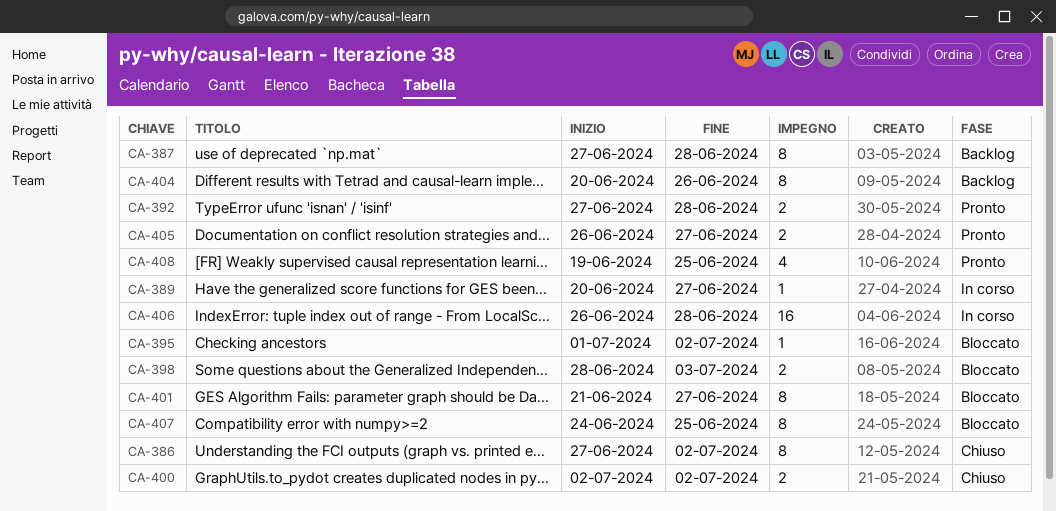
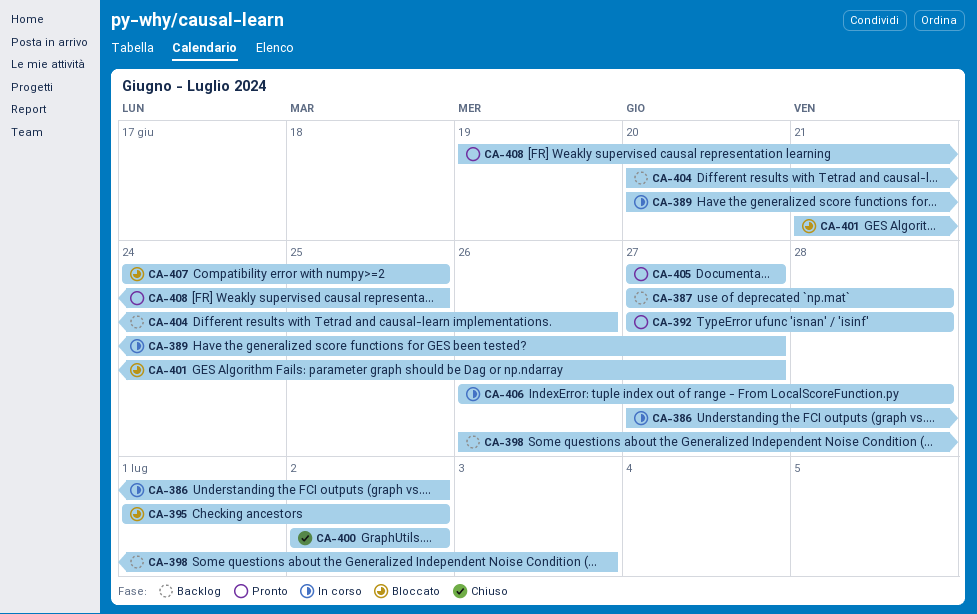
CA-386, status: Chiuso -> In corso
CA-398, status: Bloccato -> Backlog
CA-398, start: Jun 28 -> Jun 26
CA-405, start: Jun 26 -> Jun 27

